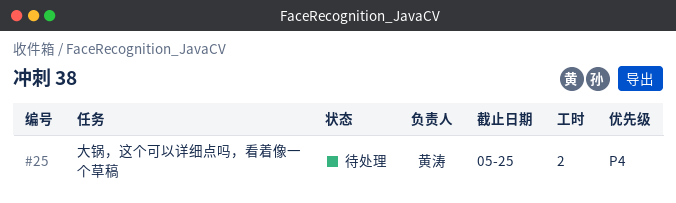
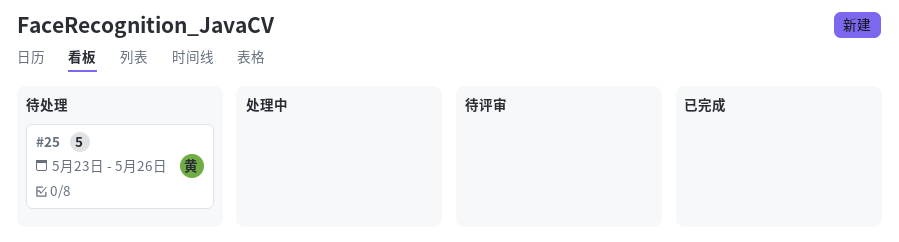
#25, estimate: 2 -> 5
#25, due: May 25 -> May 26

